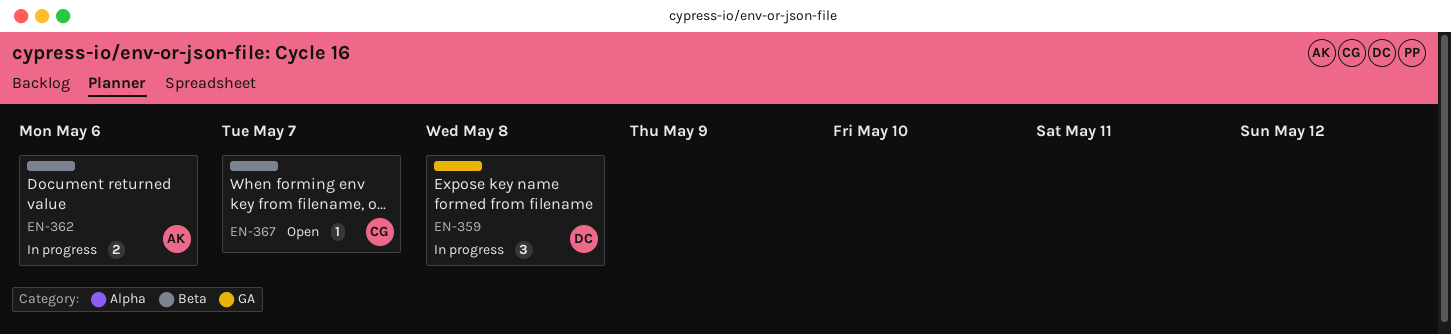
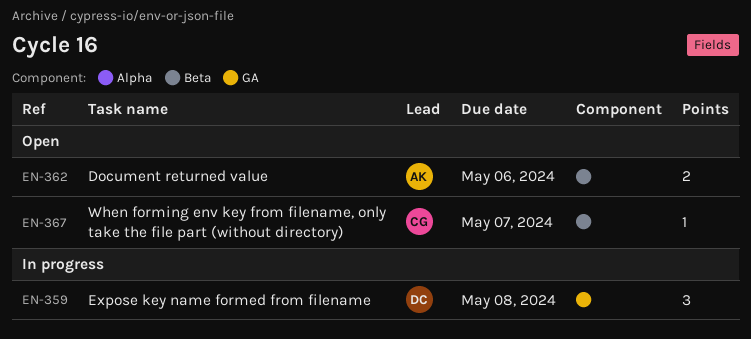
EN-362, status: In progress -> Open

